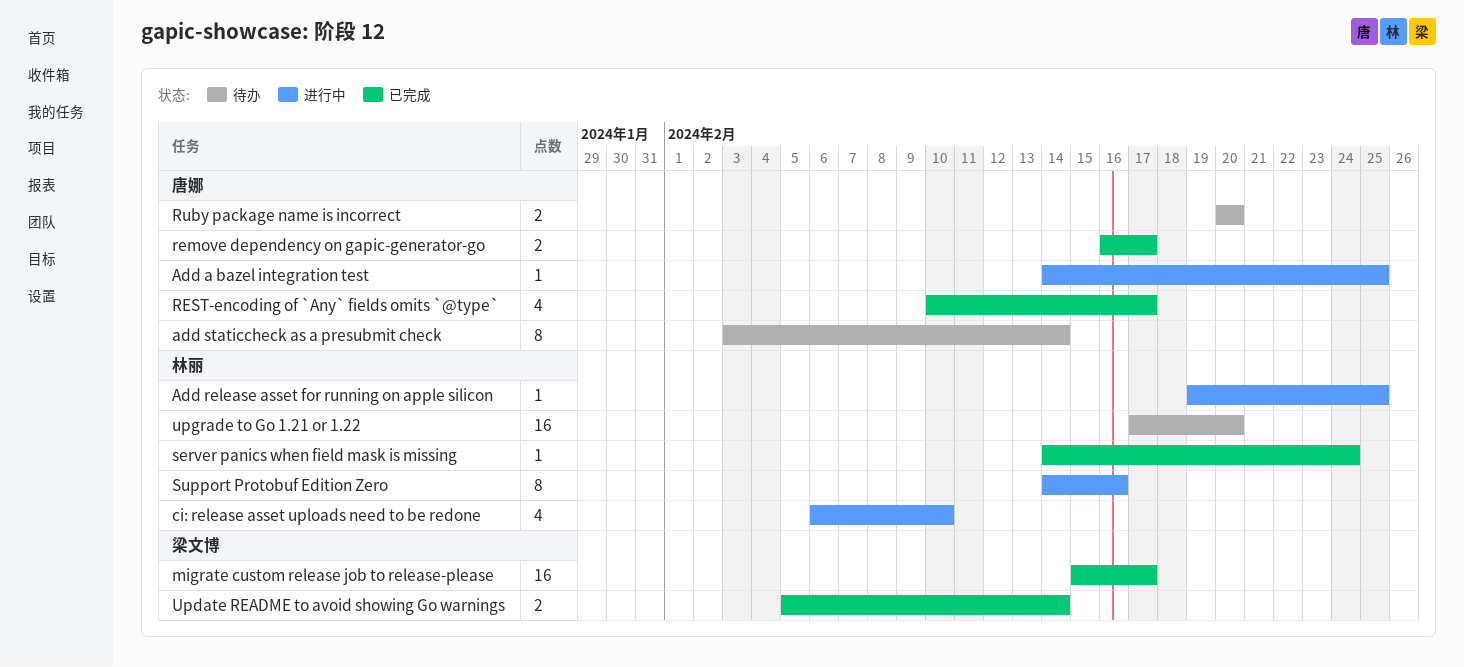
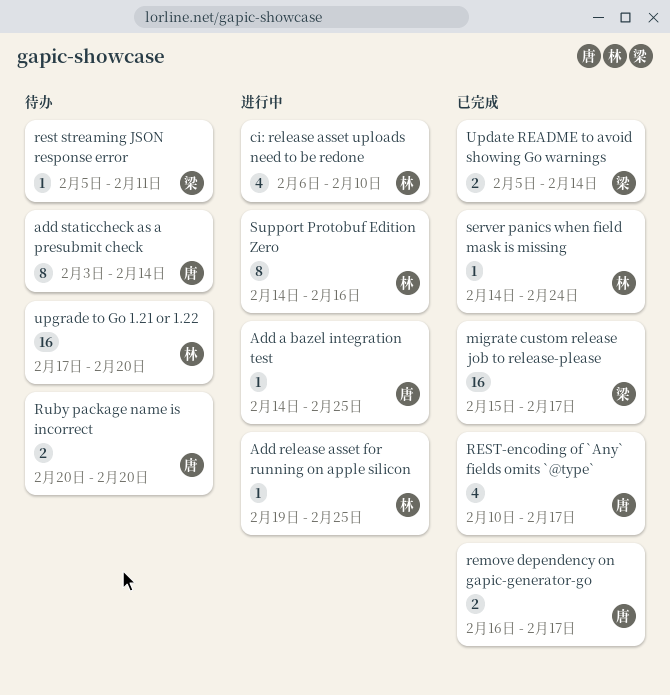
rest streaming JSON response error: none -> present

